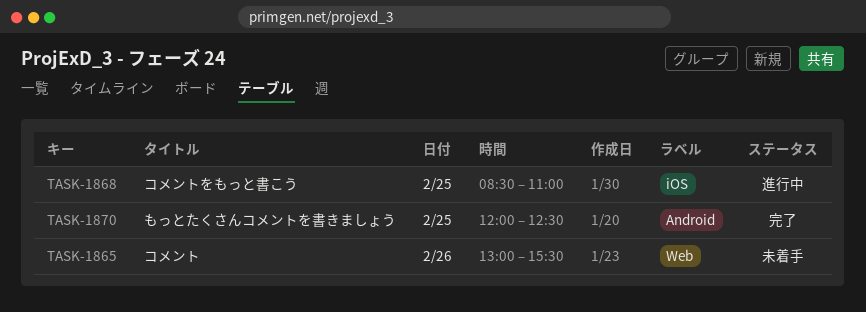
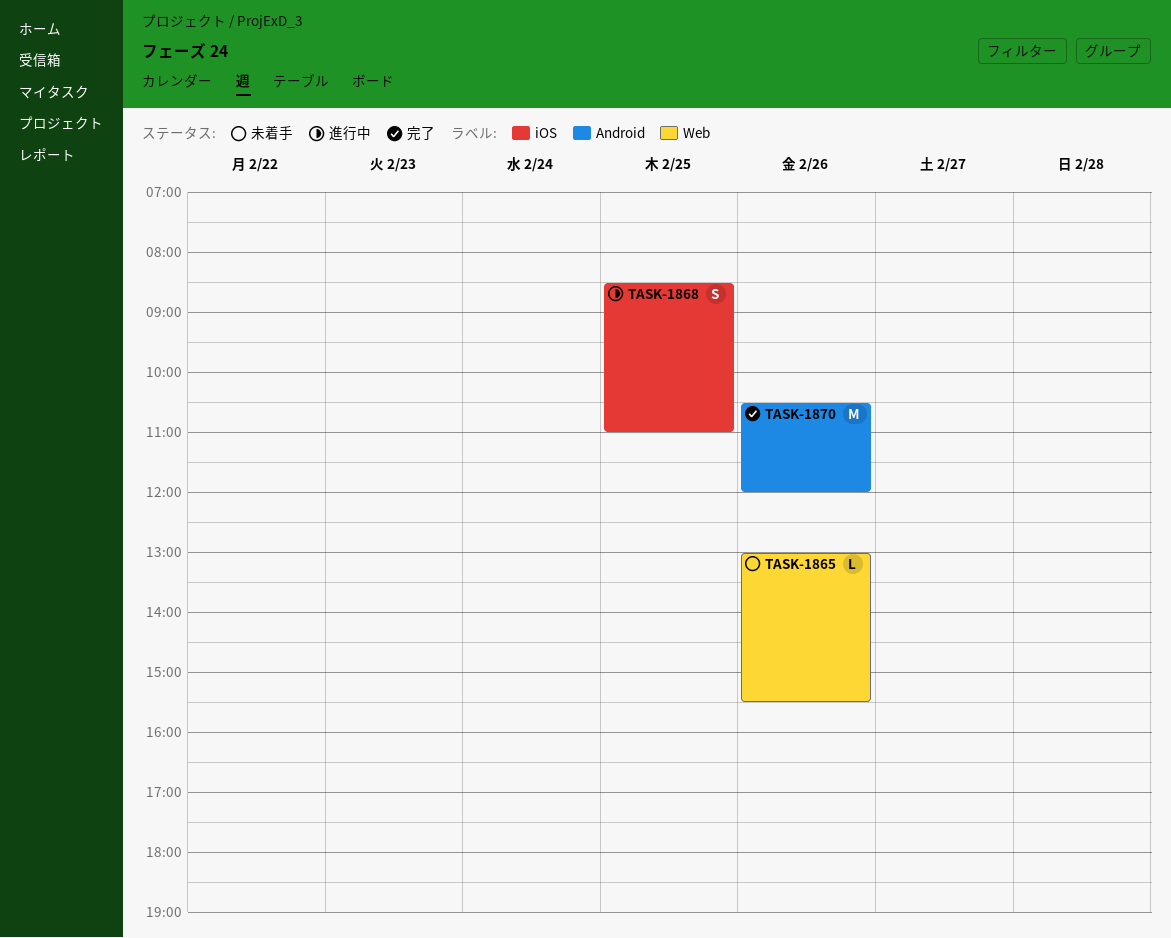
TASK-1870, day: Feb 25 -> Feb 26
TASK-1870, begins: 12:00 -> 10:30
TASK-1870, ends: 12:30 -> 12:00

